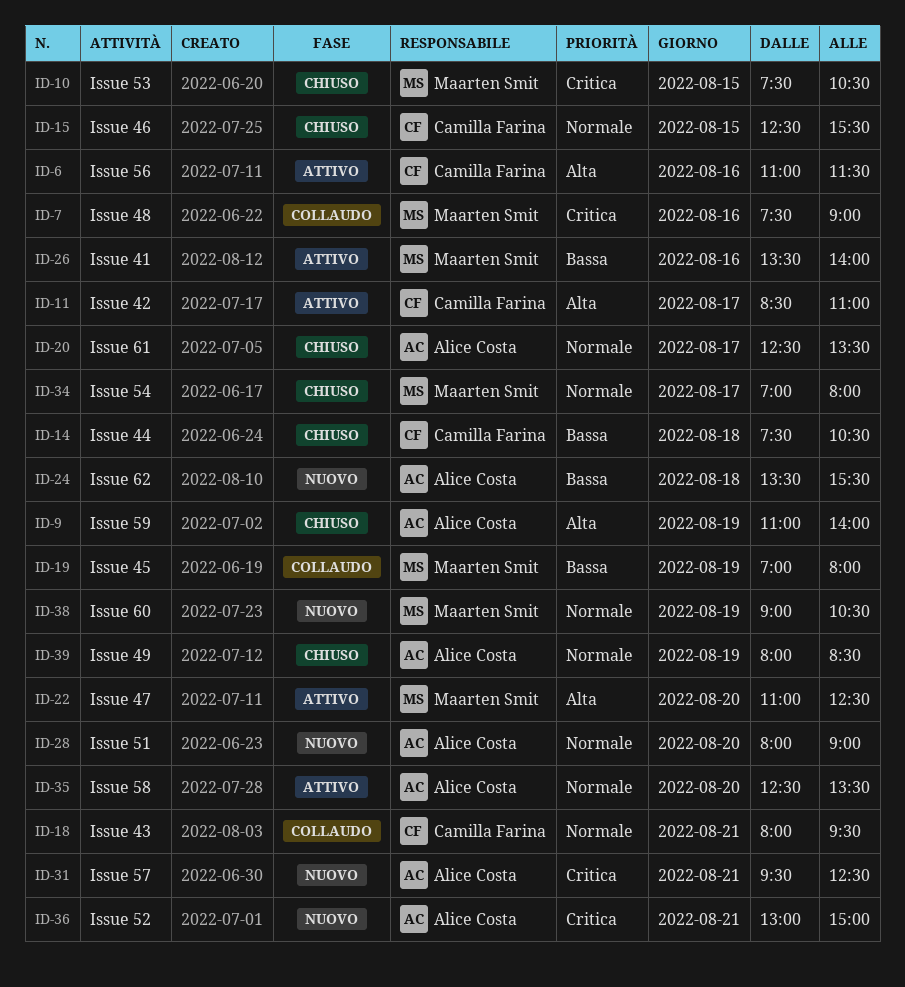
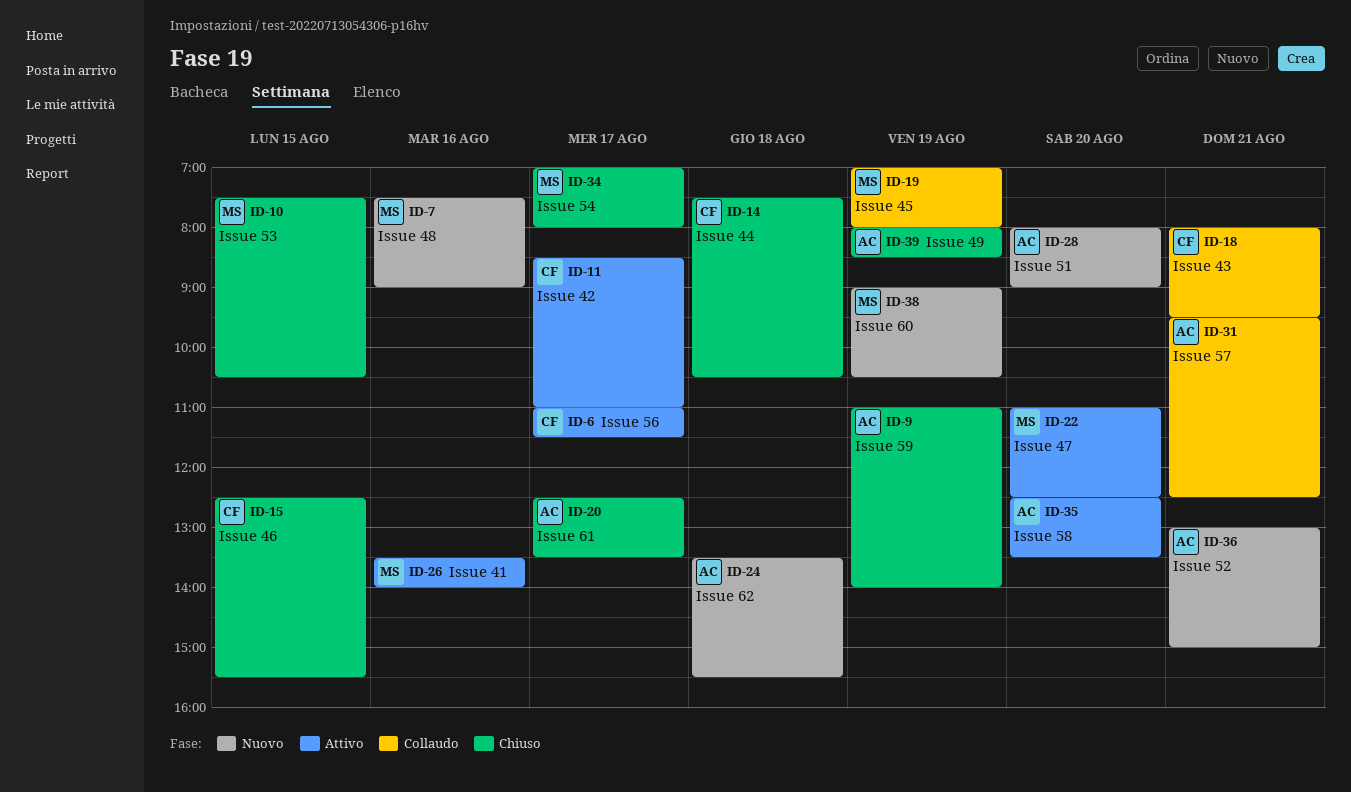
ID-6, day: Aug 16 -> Aug 17
ID-7, status: Collaudo -> Nuovo
ID-31, status: Nuovo -> Collaudo

